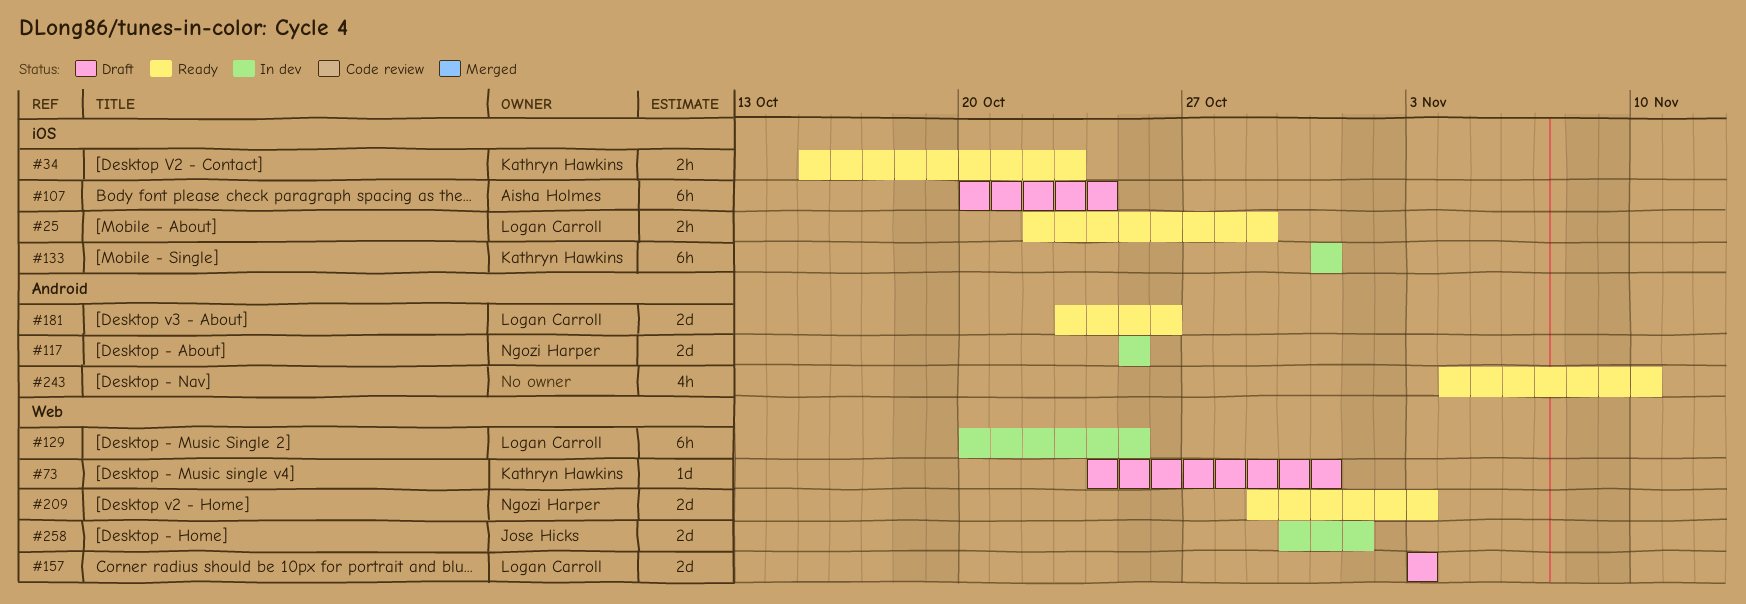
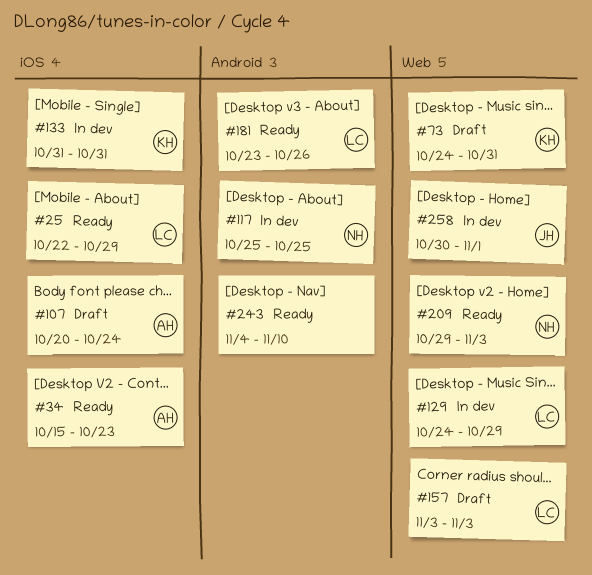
#34, owner: Kathryn Hawkins -> Aisha Holmes
#129, start: Oct 20 -> Oct 24
#129, due: Oct 25 -> Oct 29

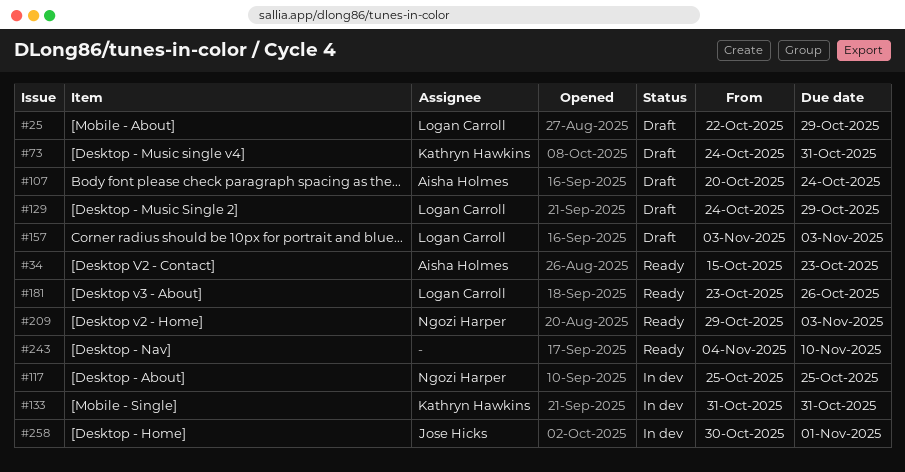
#25, status: Ready -> Draft
#129, status: In dev -> Draft

